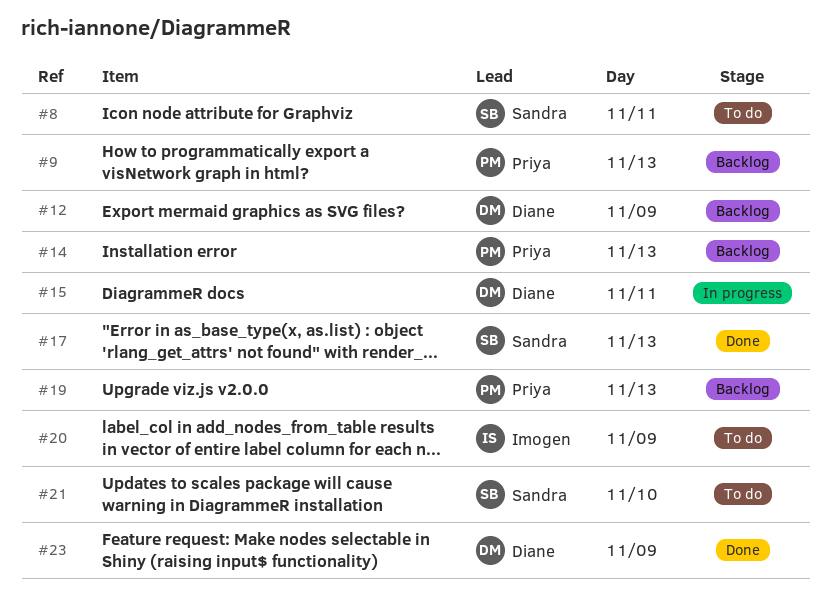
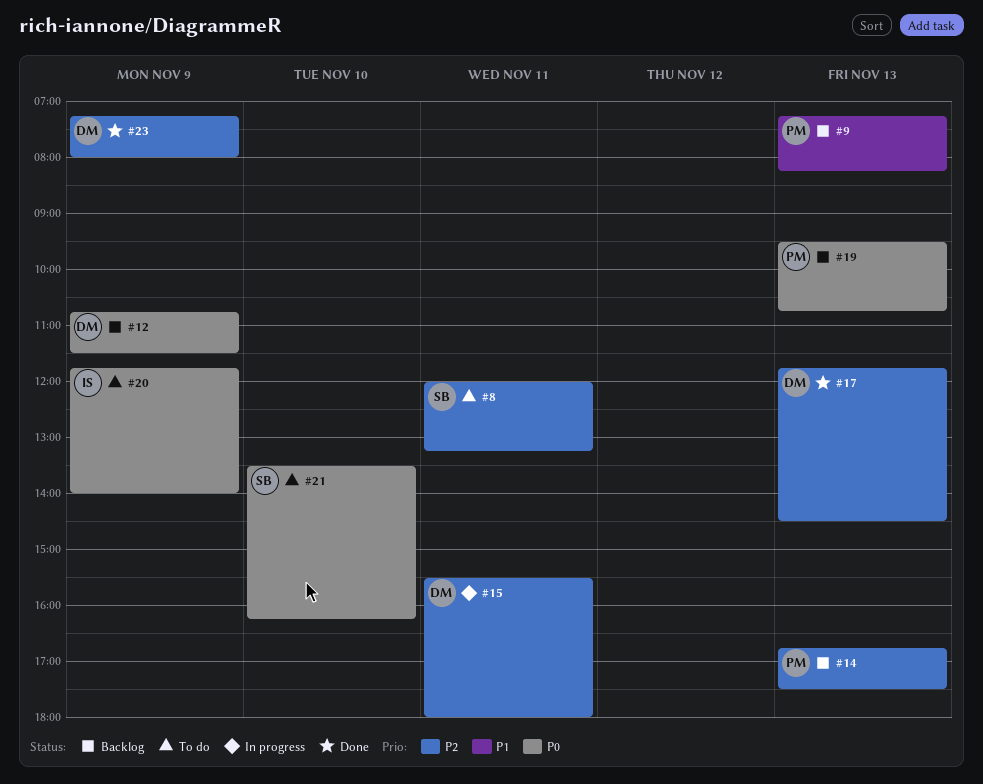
#17, owner: Sandra -> Diane

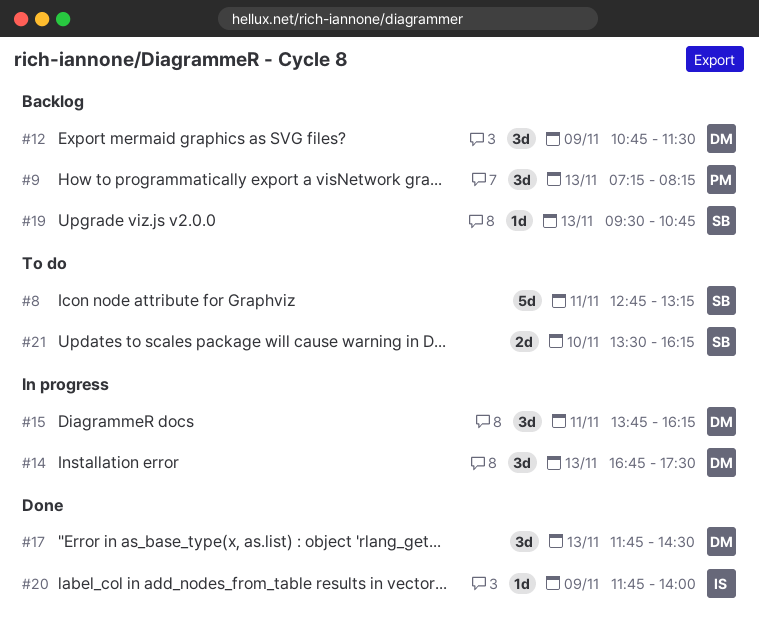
#8, begins: 12:00 -> 12:45
#14, status: Backlog -> In progress
#14, owner: PM -> DM
#15, begins: 15:30 -> 13:45
#15, ends: 18:00 -> 16:15
#19, owner: PM -> SB
#20, status: To do -> Done
#23: present -> none

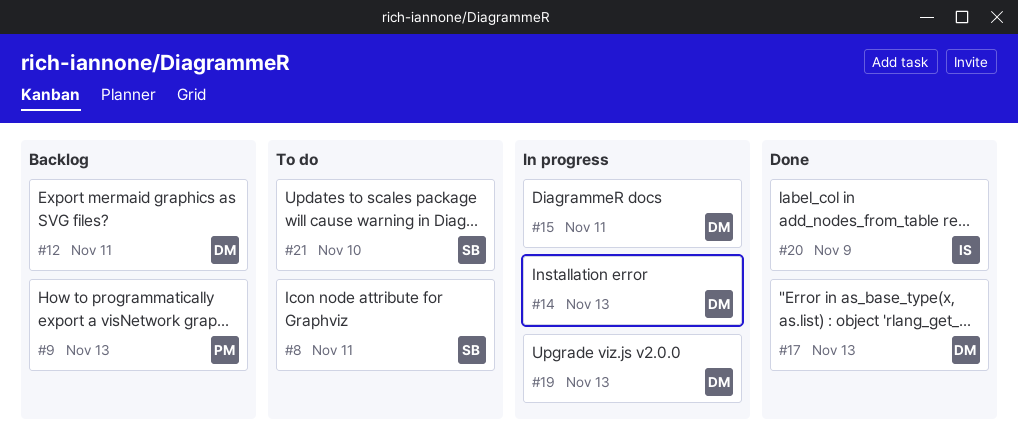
#12, day: Nov 9 -> Nov 11
#19, status: Backlog -> In progress
#19, owner: SB -> DM

